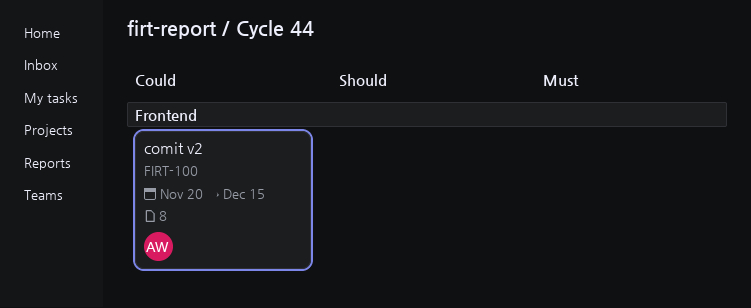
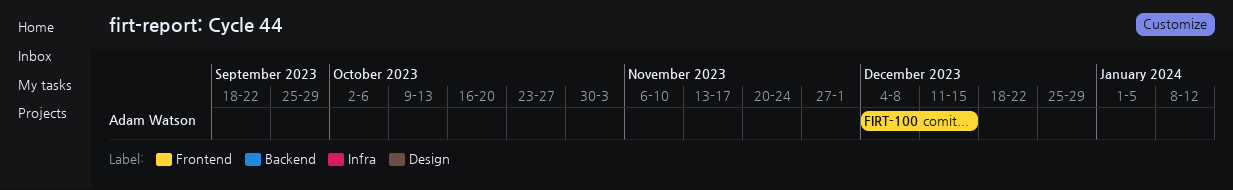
FIRT-100, start: Nov 20 -> Dec 4

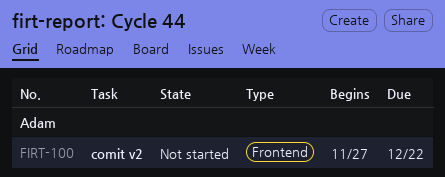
FIRT-100, start: Dec 4 -> Nov 27
FIRT-100, due: Dec 15 -> Dec 22

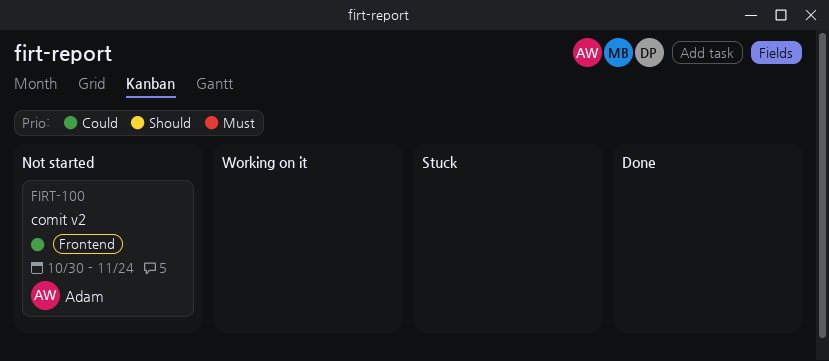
FIRT-100, start: Nov 27 -> Oct 30
FIRT-100, due: Dec 22 -> Nov 24

